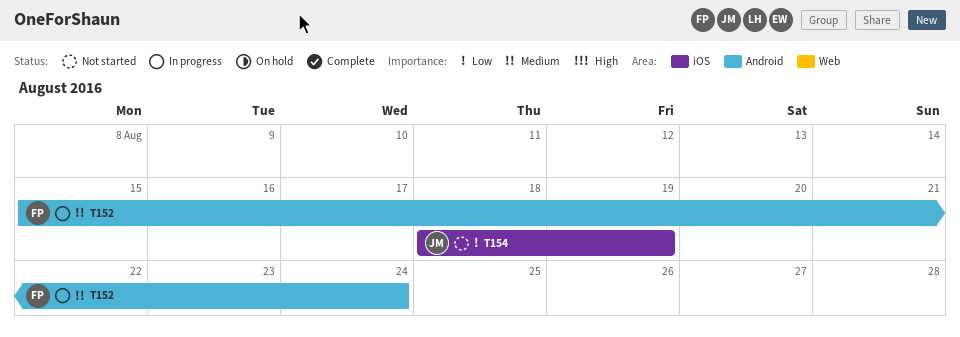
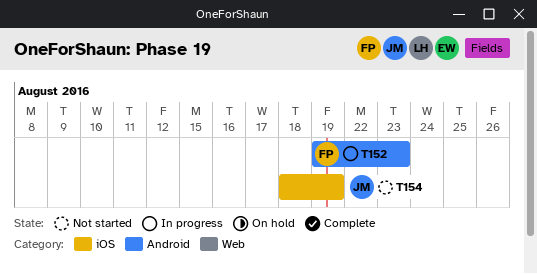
T152, start: Aug 15 -> Aug 19
T152, due: Aug 24 -> Aug 23

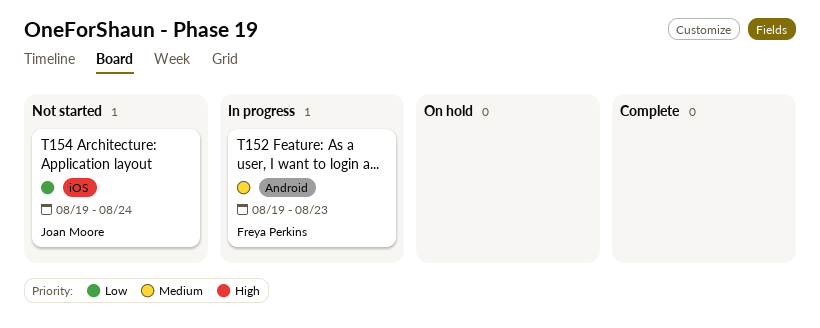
T154, start: Aug 18 -> Aug 19
T154, due: Aug 19 -> Aug 24

